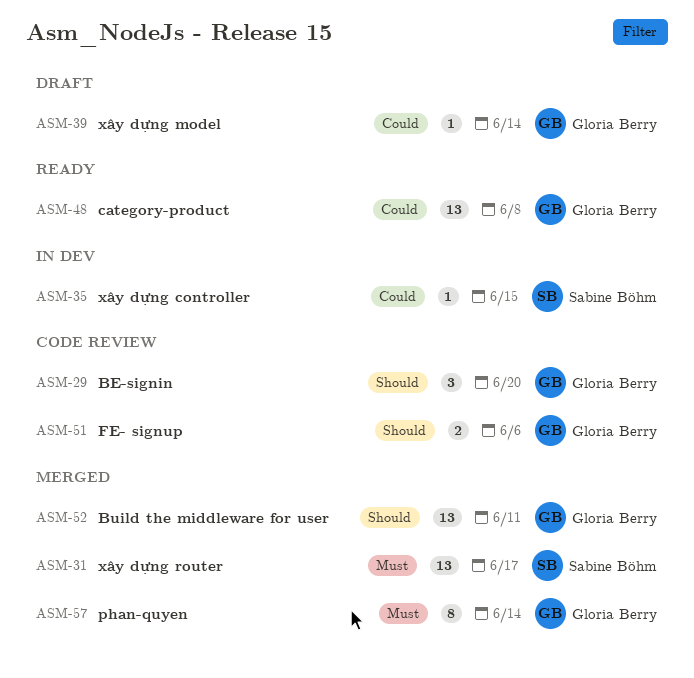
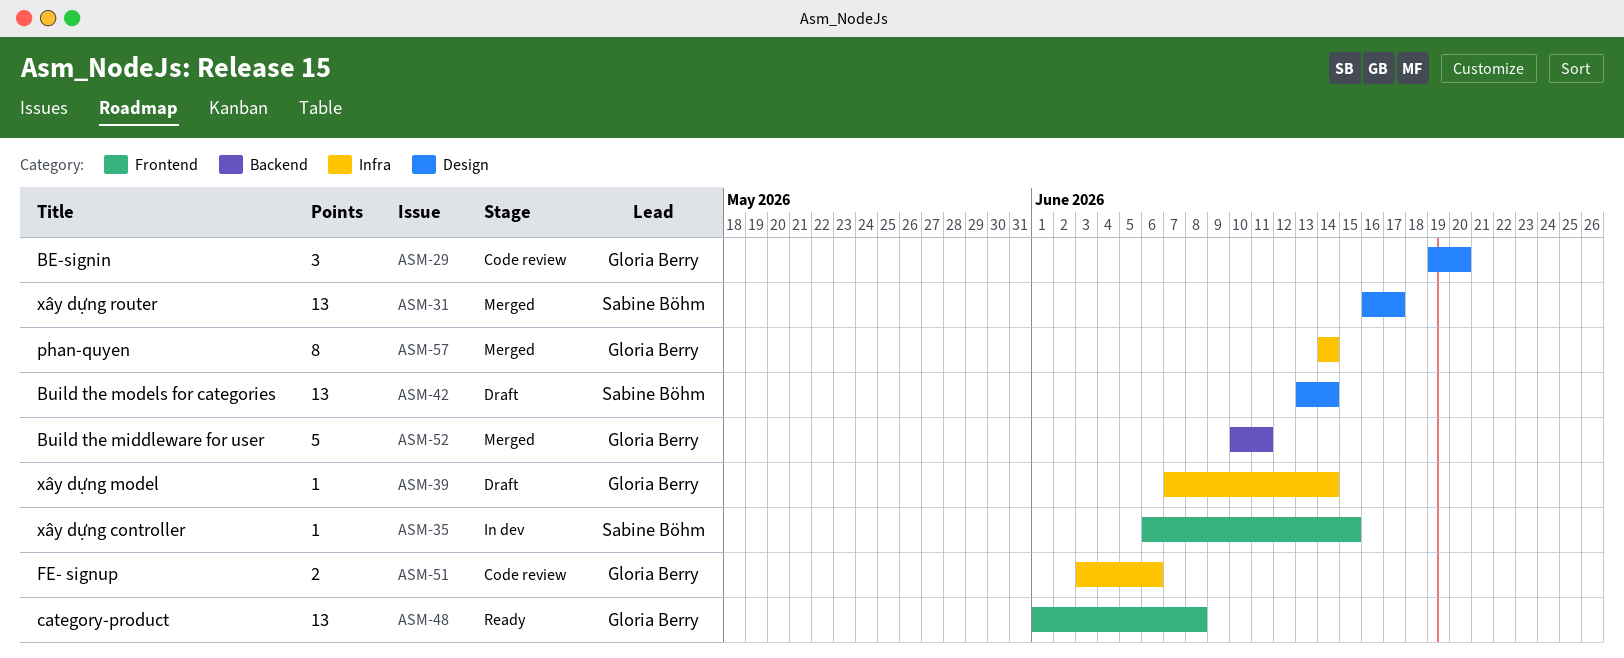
ASM-42: none -> present
ASM-52, estimate: 13 -> 5

